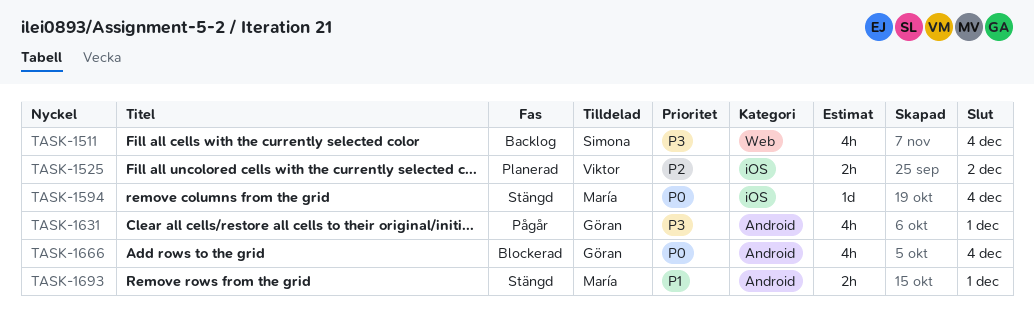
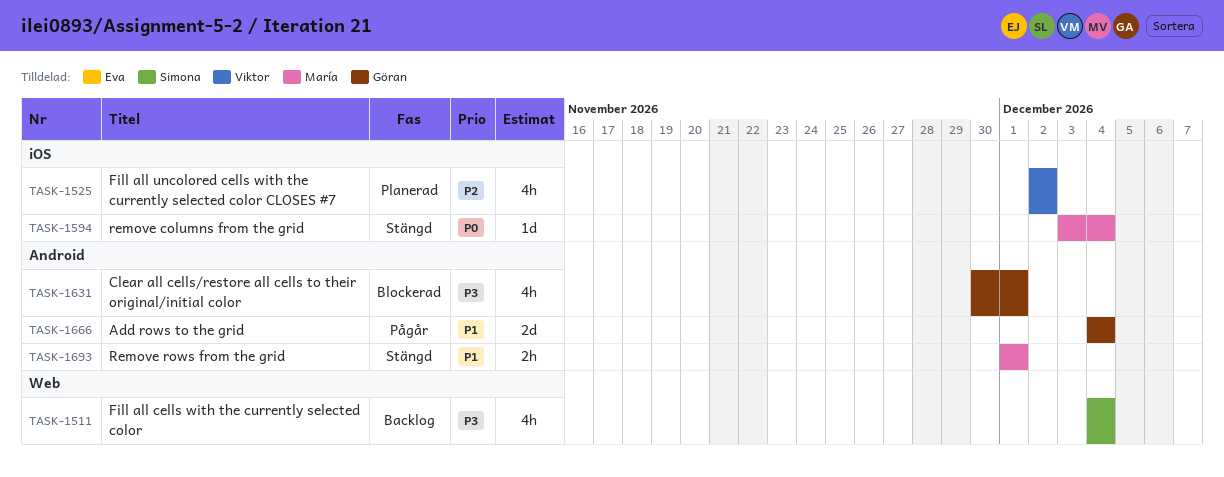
TASK-1525, estimate: 2h -> 4h
TASK-1631, status: Pågår -> Blockerad
TASK-1666, status: Blockerad -> Pågår
TASK-1666, priority: P0 -> P1
TASK-1666, estimate: 4h -> 2d

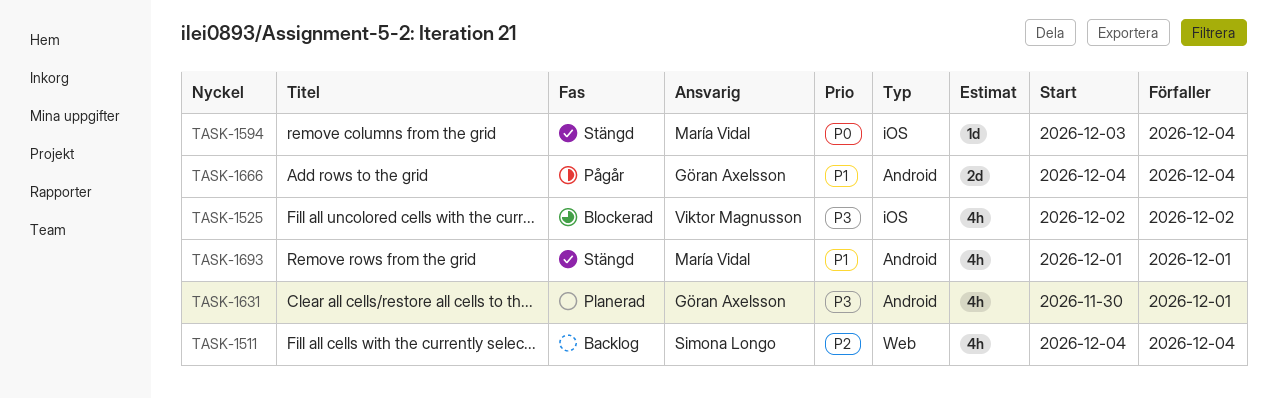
TASK-1511, priority: P3 -> P2
TASK-1525, status: Planerad -> Blockerad
TASK-1525, priority: P2 -> P3
TASK-1631, status: Blockerad -> Planerad
TASK-1693, estimate: 2h -> 4h

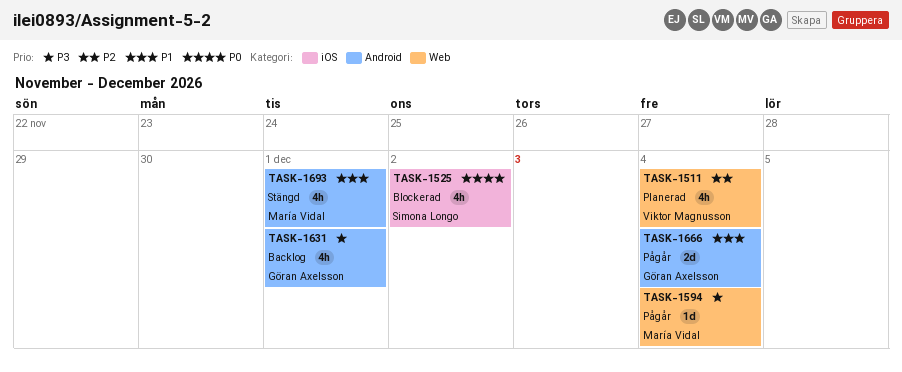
TASK-1511, status: Backlog -> Planerad
TASK-1511, owner: Simona Longo -> Viktor Magnusson
TASK-1525, owner: Viktor Magnusson -> Simona Longo
TASK-1525, priority: P3 -> P0
TASK-1594, status: Stängd -> Pågår
TASK-1594, priority: P0 -> P3
TASK-1594, label: iOS -> Web
TASK-1631, status: Planerad -> Backlog

